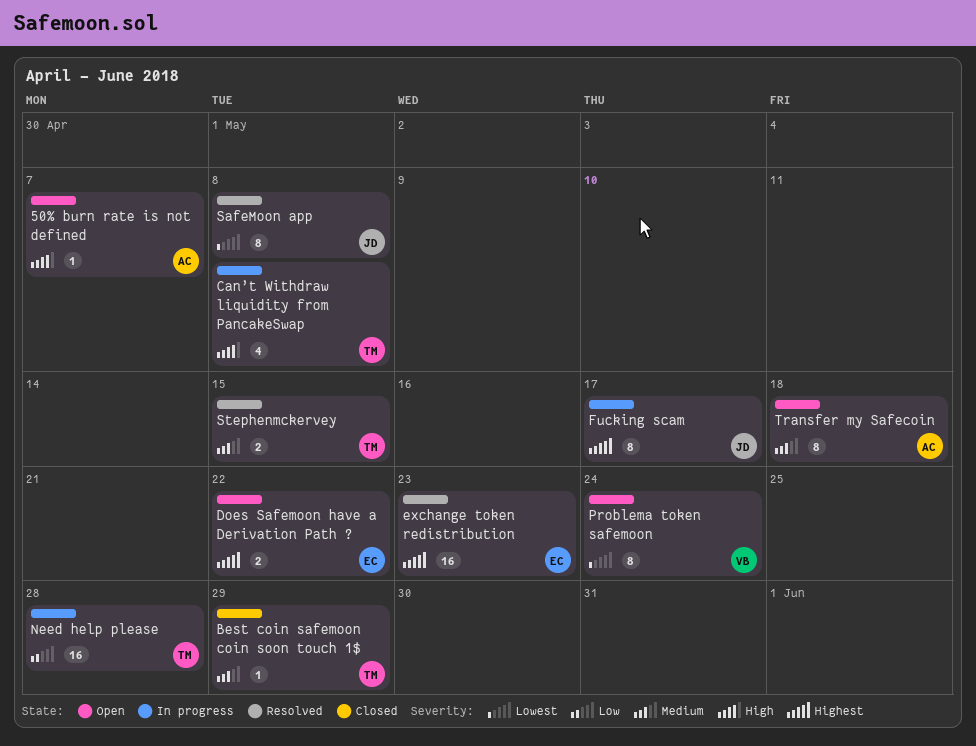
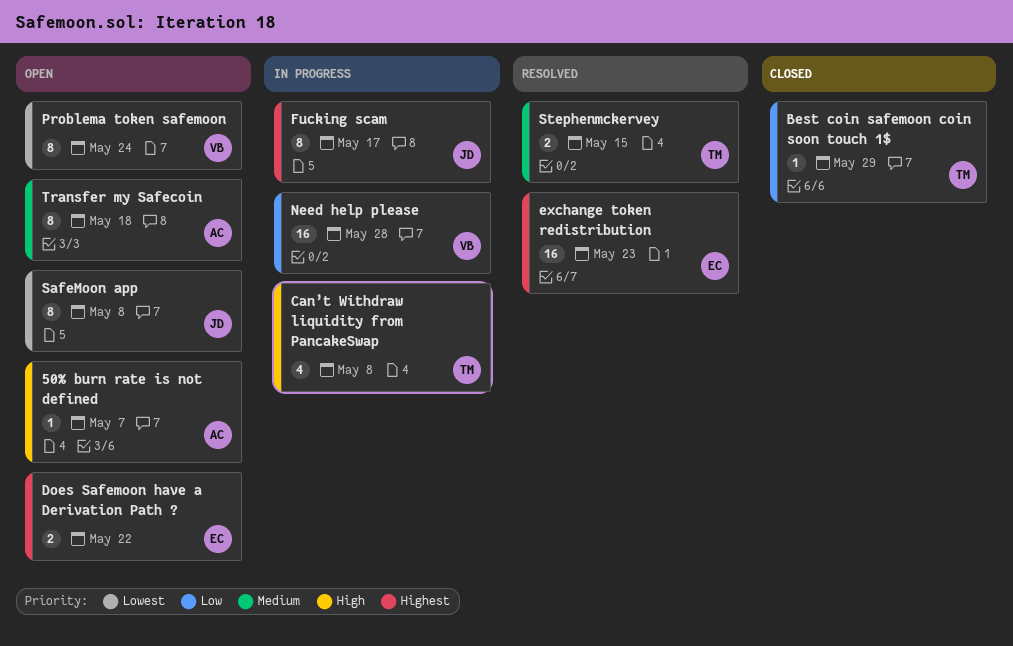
Best coin safemoon coin soon touch 1$, priority: Medium -> Low
Need help please, owner: TM -> VB
SafeMoon app, status: Resolved -> Open

